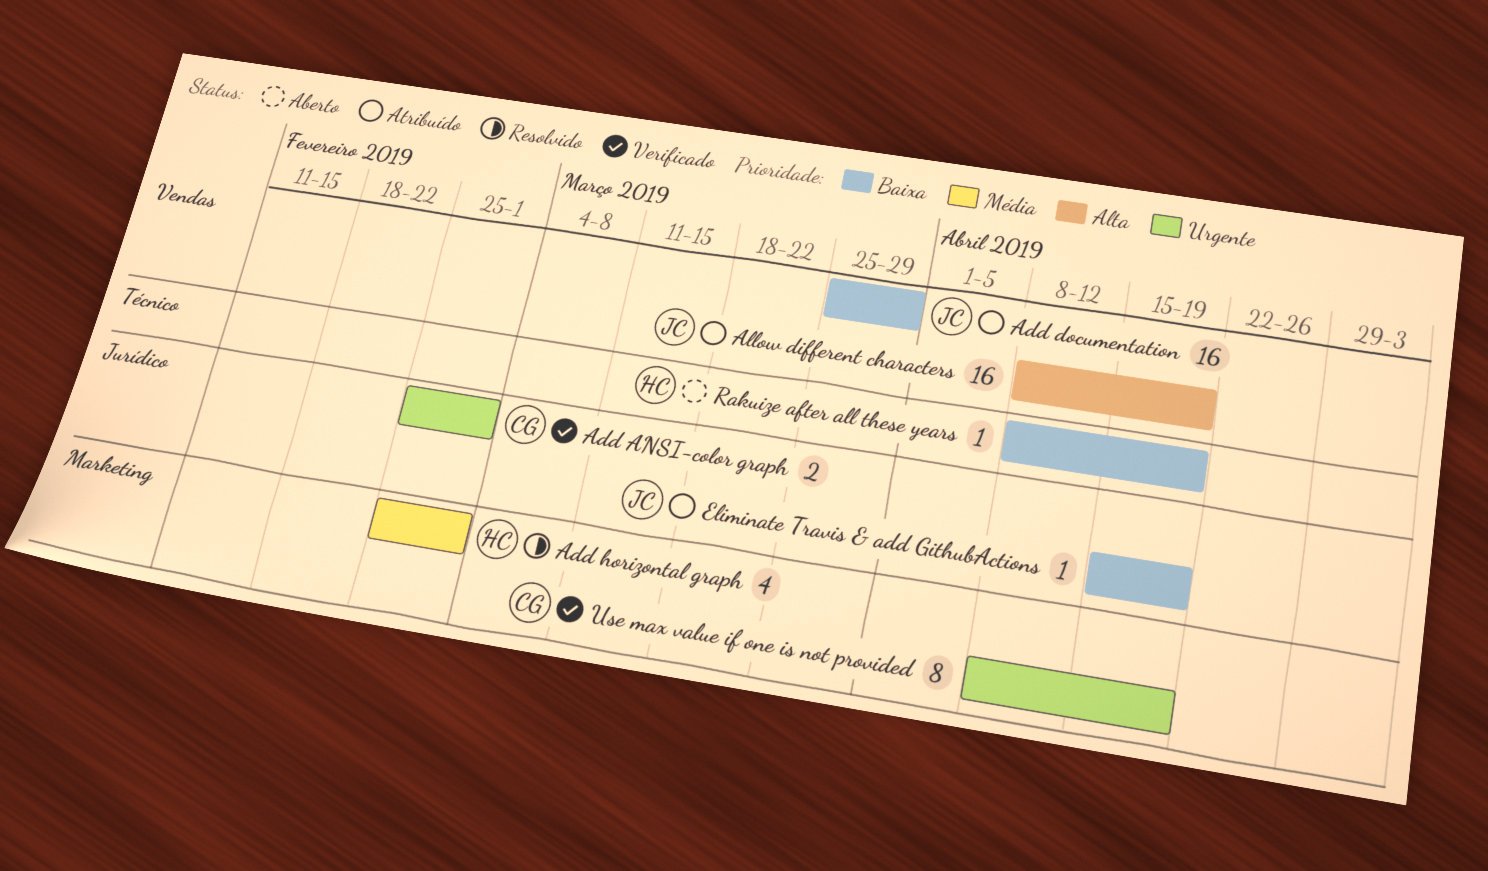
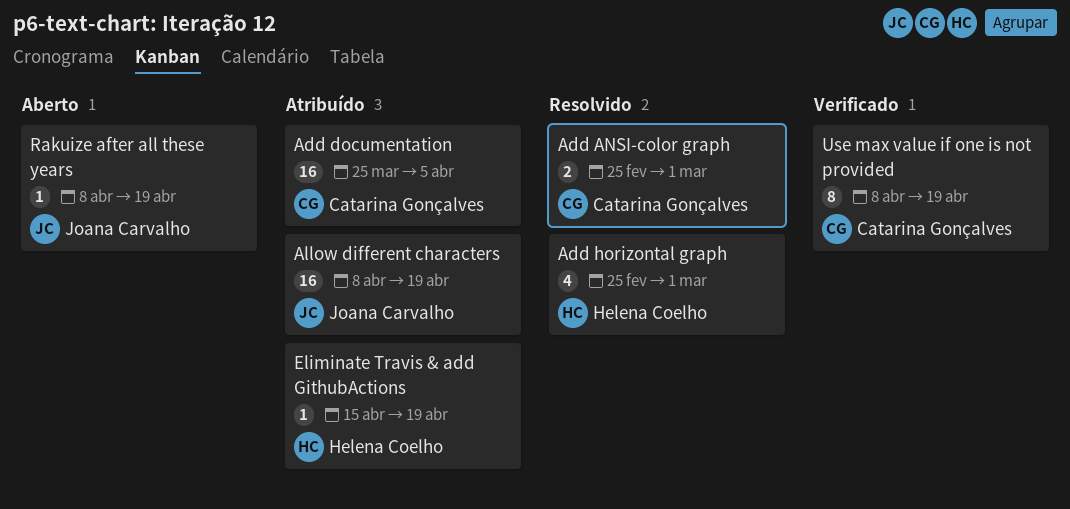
Add ANSI-color graph, status: Verificado -> Resolvido
Add documentation, owner: Joana Carvalho -> Catarina Gonçalves
Add documentation, due: Mar 29 -> Apr 5
Eliminate Travis & add GithubActions, owner: Joana Carvalho -> Helena Coelho
Rakuize after all these years, owner: Helena Coelho -> Joana Carvalho

